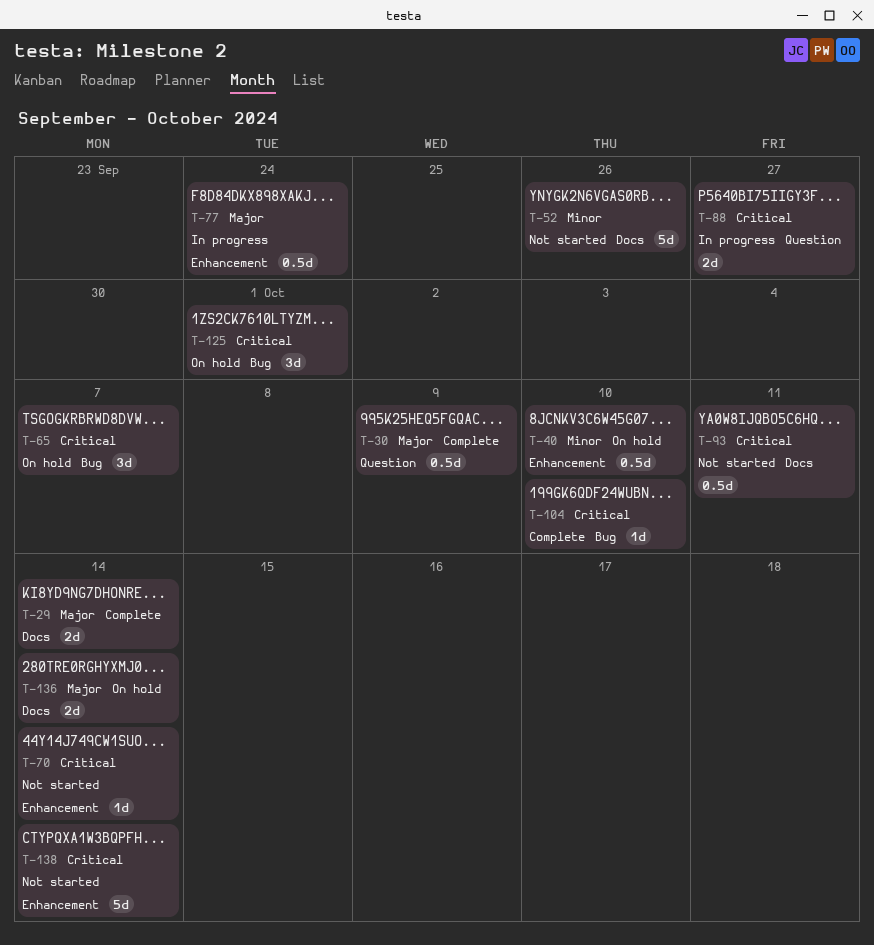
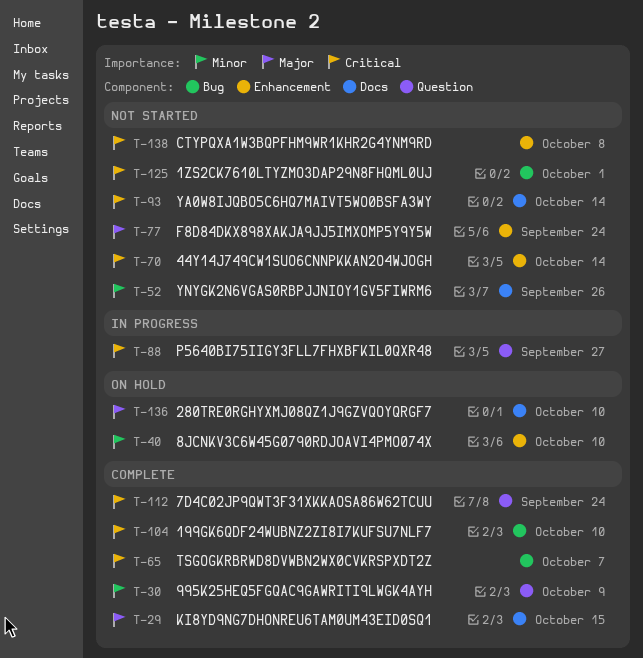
T-29, due: Oct 14 -> Oct 15
T-30, priority: Major -> Minor
T-65, status: On hold -> Complete
T-77, status: In progress -> Not started
T-93, due: Oct 11 -> Oct 14
T-112: none -> present
T-125, status: On hold -> Not started
T-136, due: Oct 14 -> Oct 10
T-138, due: Oct 14 -> Oct 8

